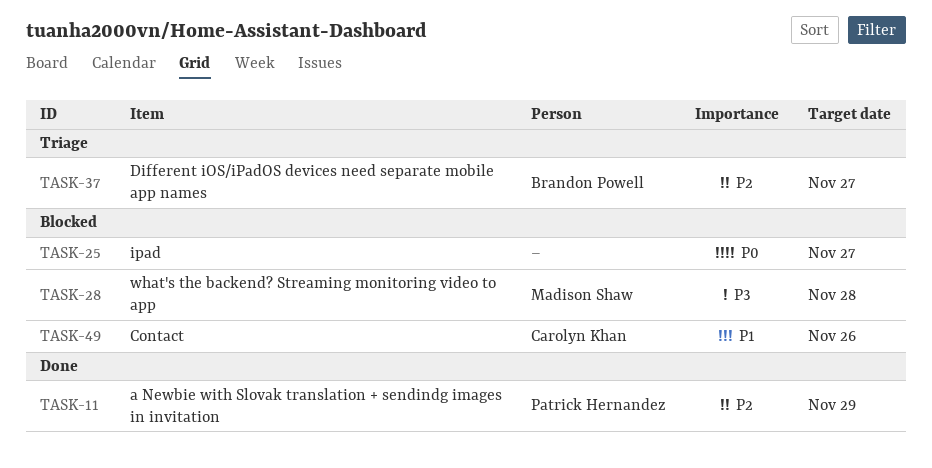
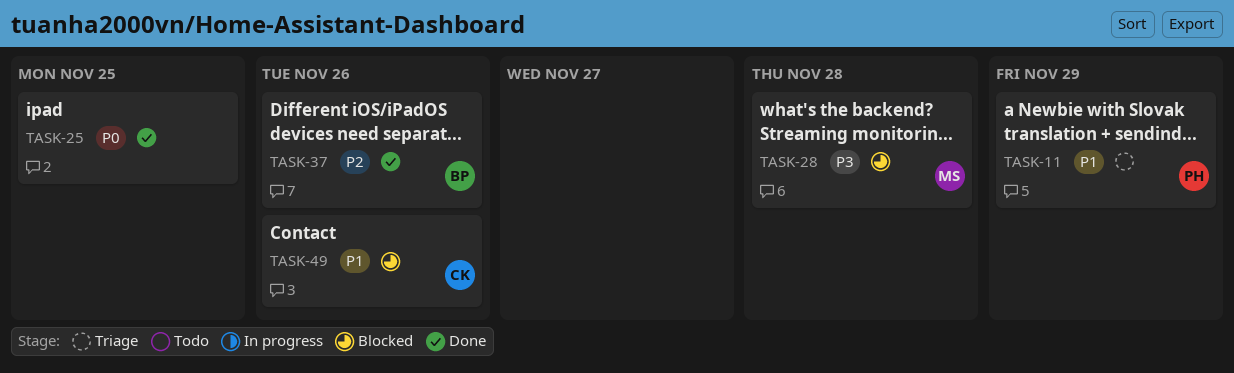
TASK-11, status: Done -> Triage
TASK-11, priority: P2 -> P1
TASK-25, status: Blocked -> Done
TASK-25, due: Nov 27 -> Nov 25
TASK-37, status: Triage -> Done
TASK-37, due: Nov 27 -> Nov 26

